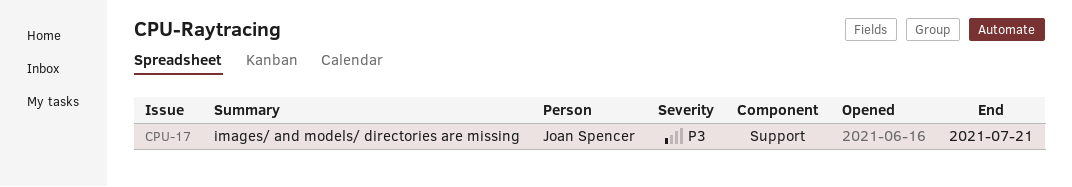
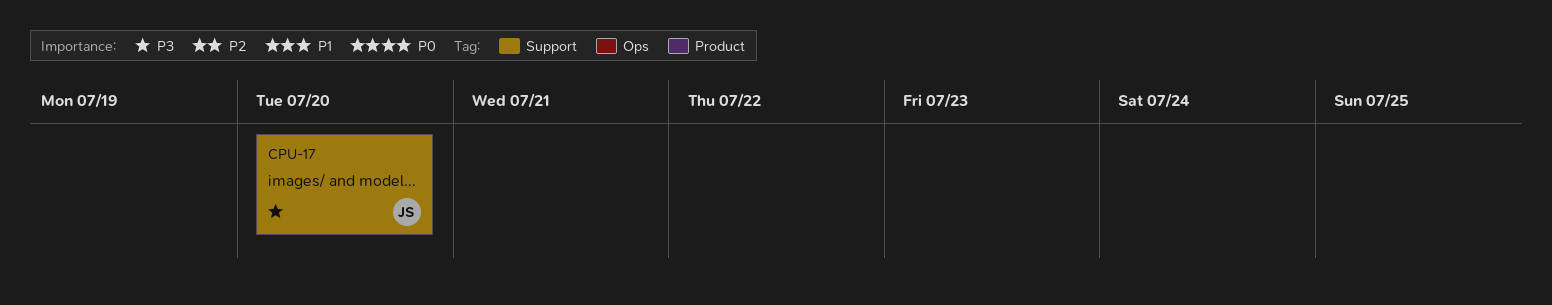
CPU-17, due: Jul 21 -> Jul 20

